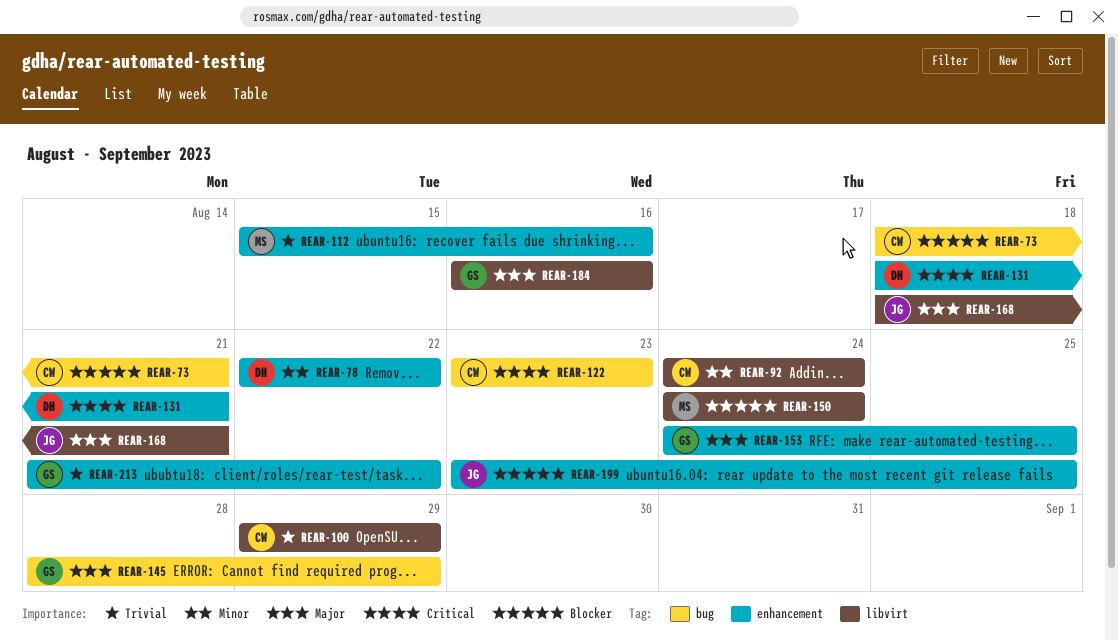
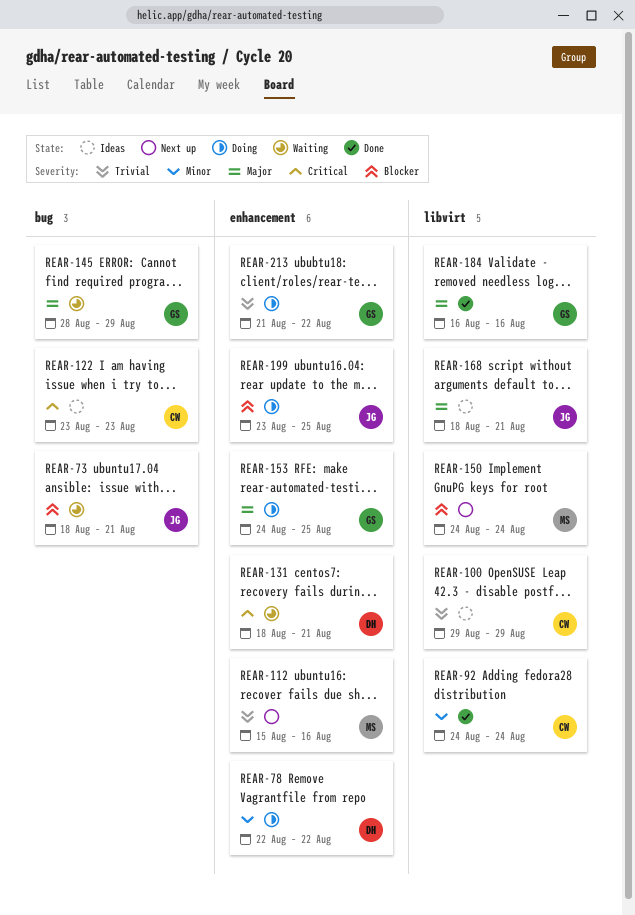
REAR-73, owner: CW -> JG

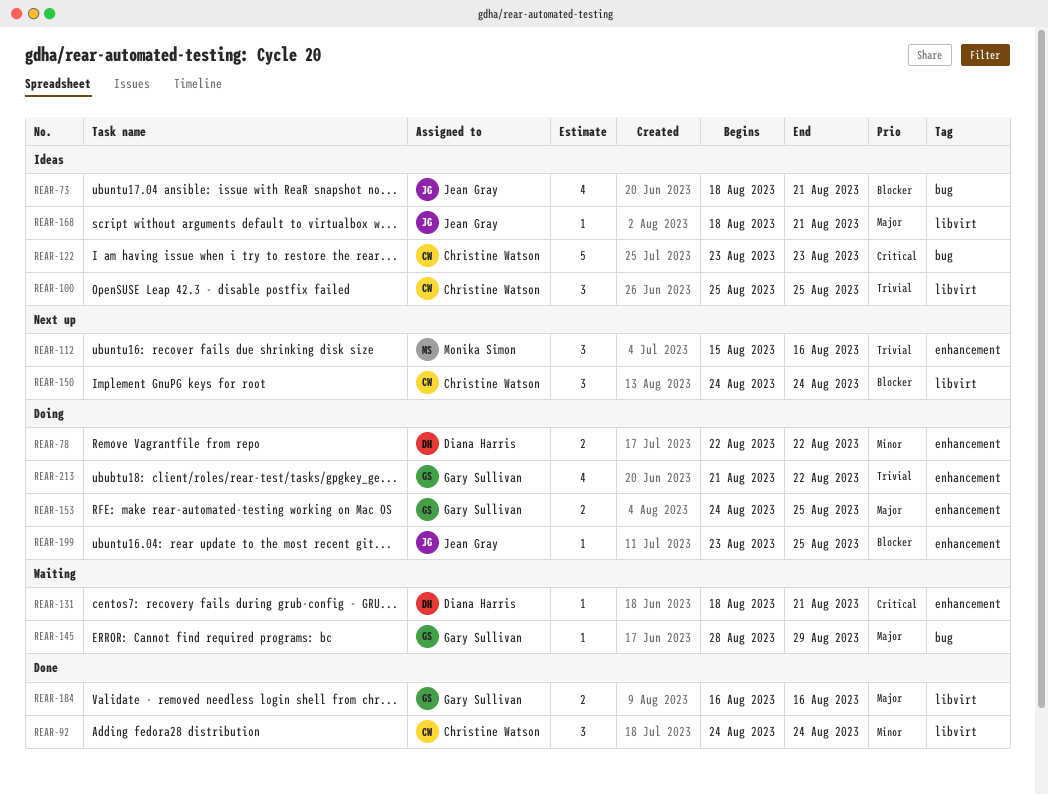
REAR-73, status: Waiting -> Ideas
REAR-100, start: Aug 29 -> Aug 25
REAR-100, due: Aug 29 -> Aug 25
REAR-150, owner: Monika Simon -> Christine Watson

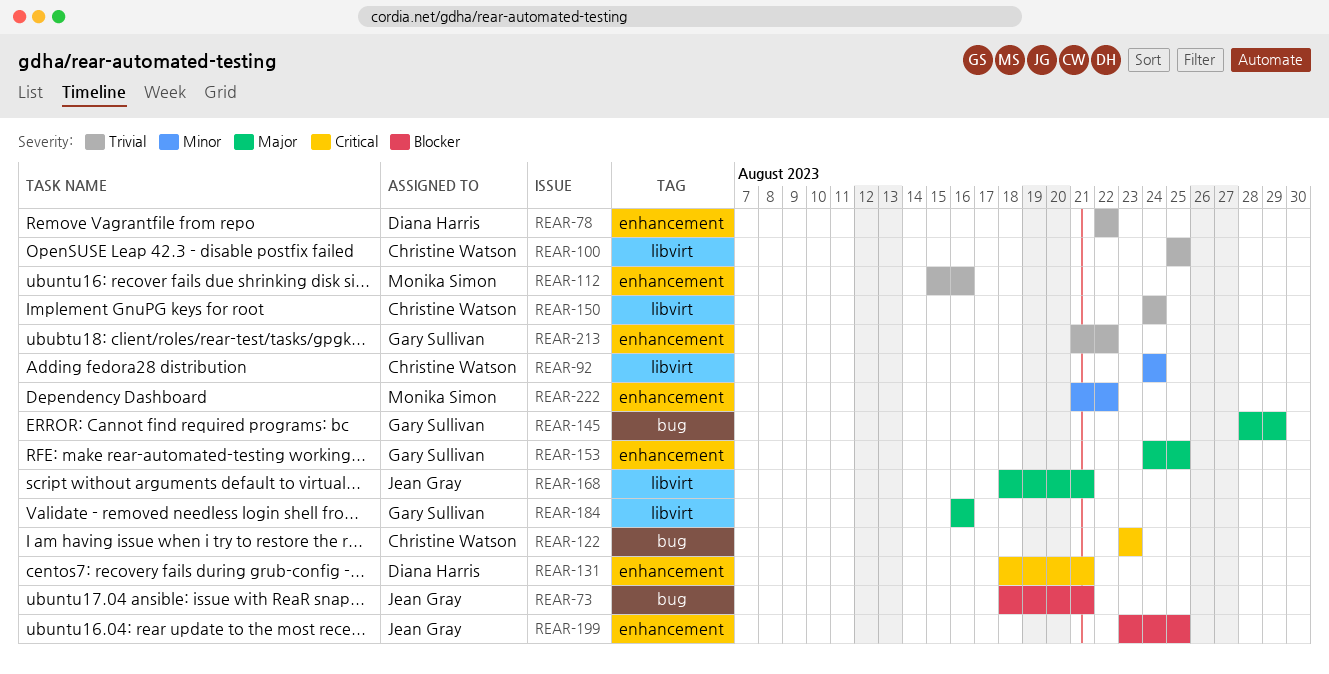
REAR-78, priority: Minor -> Trivial
REAR-150, priority: Blocker -> Trivial
REAR-222: none -> present

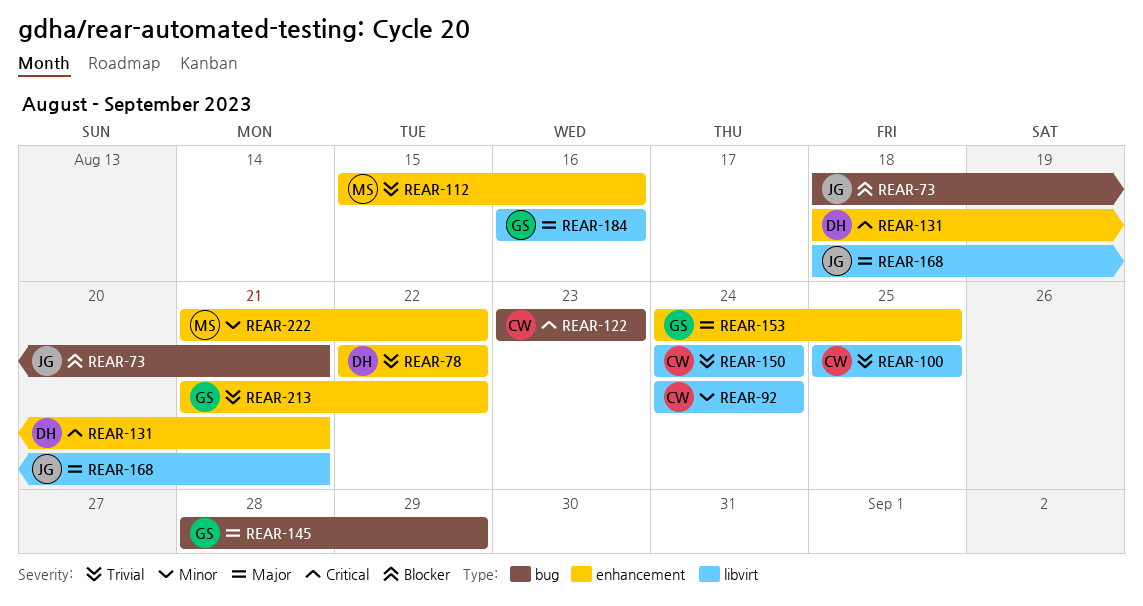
REAR-199: present -> none

